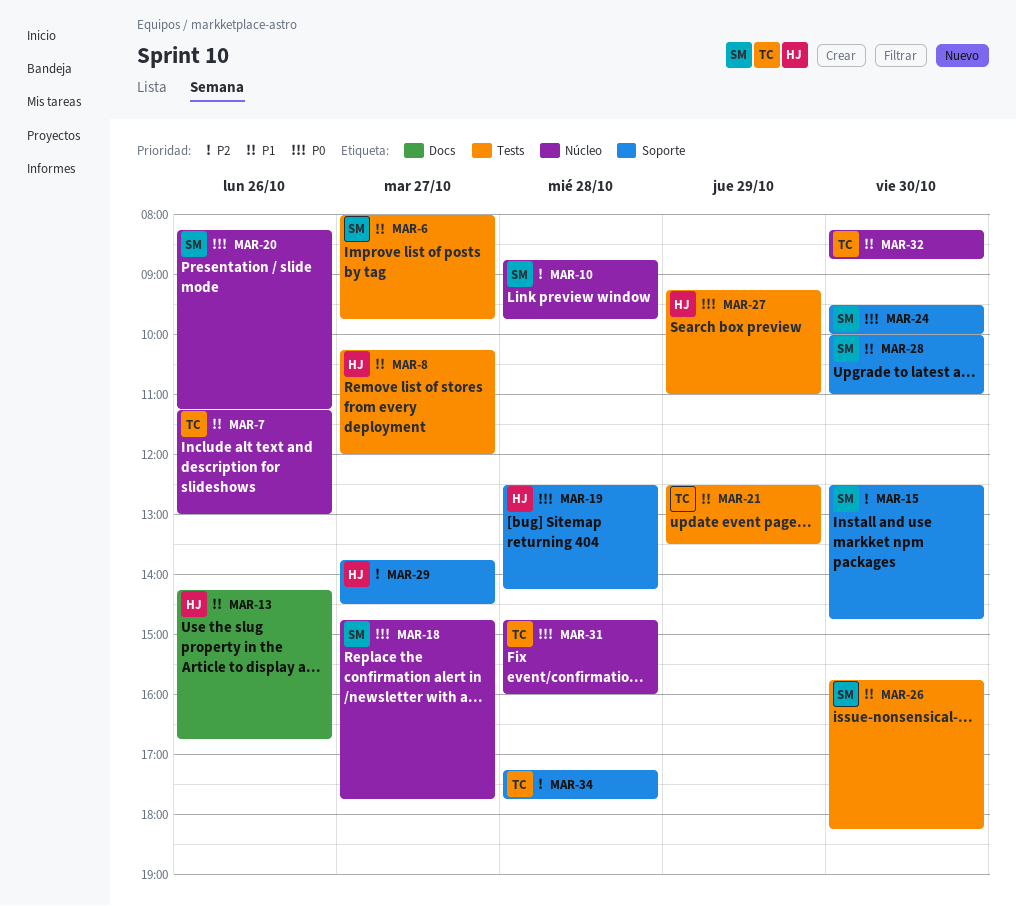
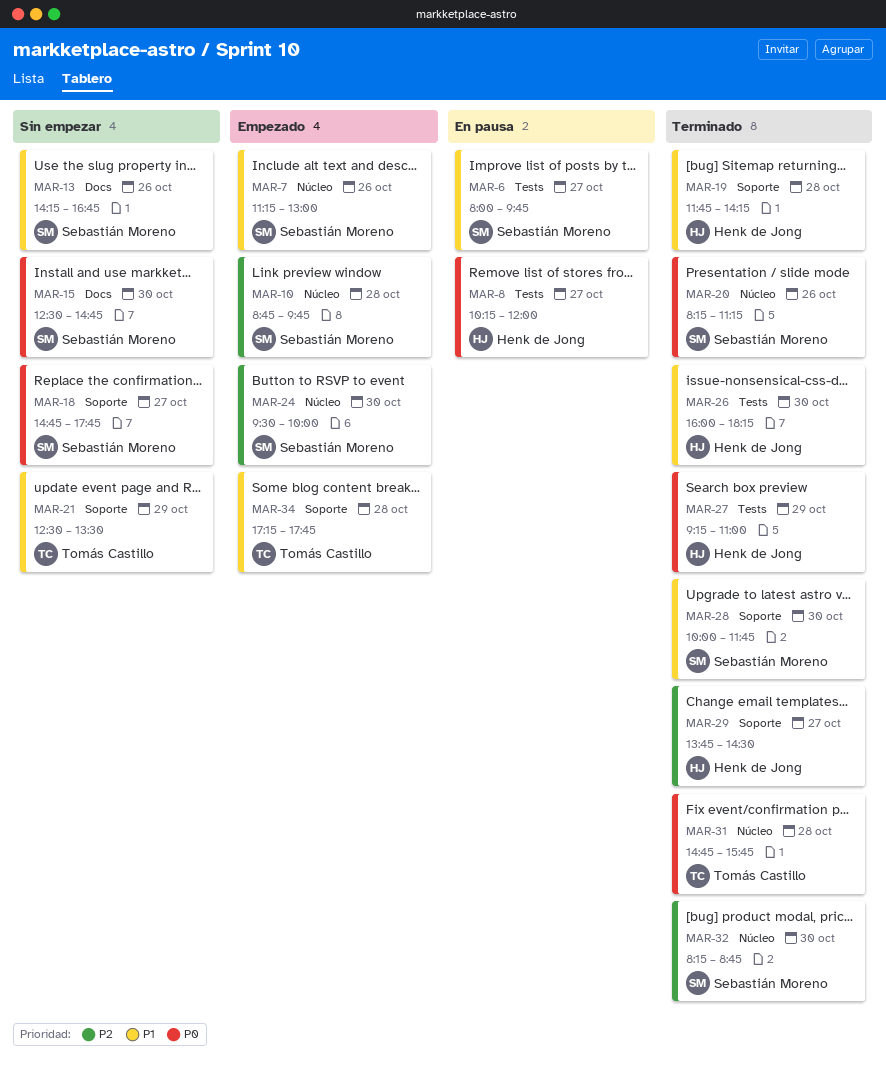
MAR-7, owner: Tomás Castillo -> Sebastián Moreno
MAR-8, priority: P1 -> P0
MAR-13, owner: Henk de Jong -> Sebastián Moreno
MAR-15, priority: P2 -> P0
MAR-15, label: Soporte -> Docs
MAR-18, label: Núcleo -> Soporte
MAR-19, priority: P0 -> P1
MAR-19, begins: 12:30 -> 11:45
MAR-21, label: Tests -> Soporte
MAR-24, priority: P0 -> P2
MAR-24, label: Soporte -> Núcleo
MAR-26, owner: Sebastián Moreno -> Henk de Jong
MAR-26, begins: 15:45 -> 16:00
MAR-28, ends: 11:00 -> 11:45
MAR-31, ends: 16:00 -> 15:45
MAR-32, owner: Tomás Castillo -> Sebastián Moreno
MAR-32, priority: P1 -> P2
MAR-34, priority: P2 -> P1

